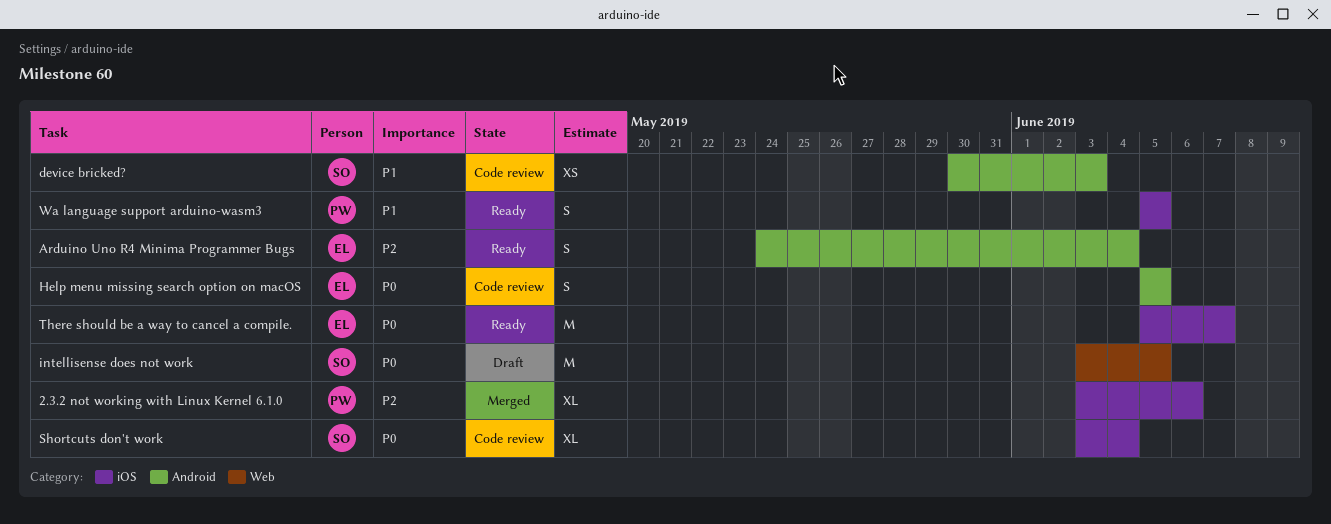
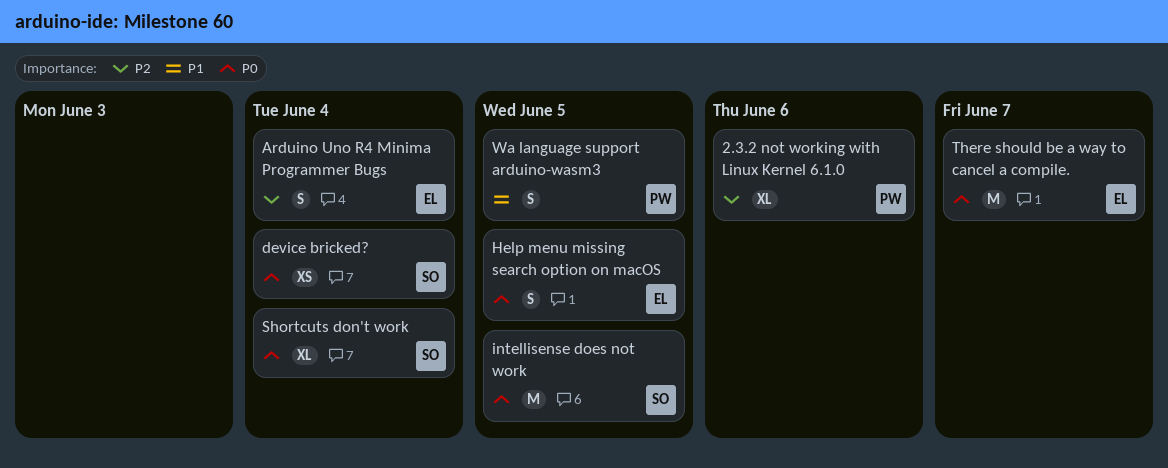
device bricked?, priority: P1 -> P0
device bricked?, due: Jun 3 -> Jun 4

